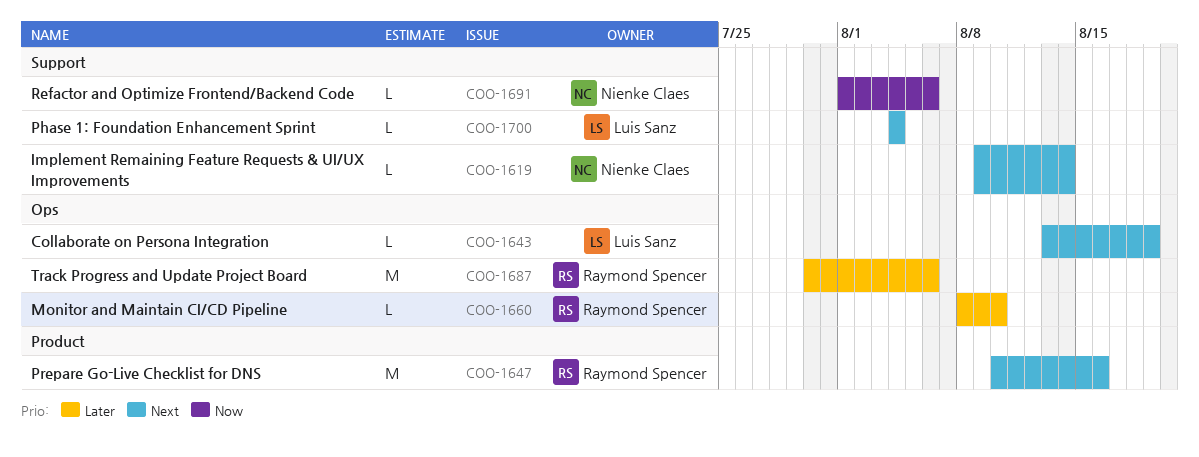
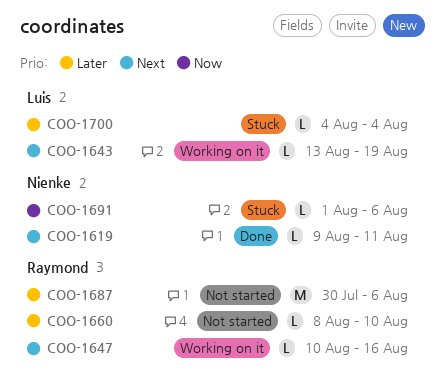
COO-1619, due: Aug 14 -> Aug 11
COO-1647, estimate: M -> L
COO-1700, priority: Next -> Later

